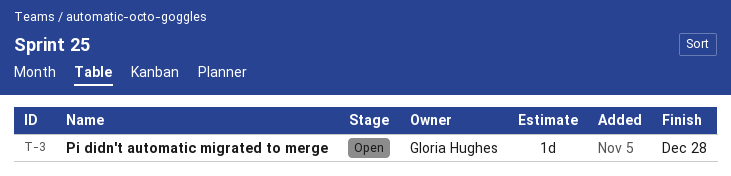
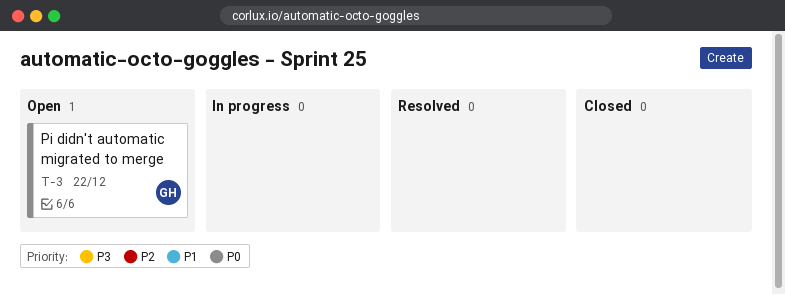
T-3, due: Dec 28 -> Dec 22

